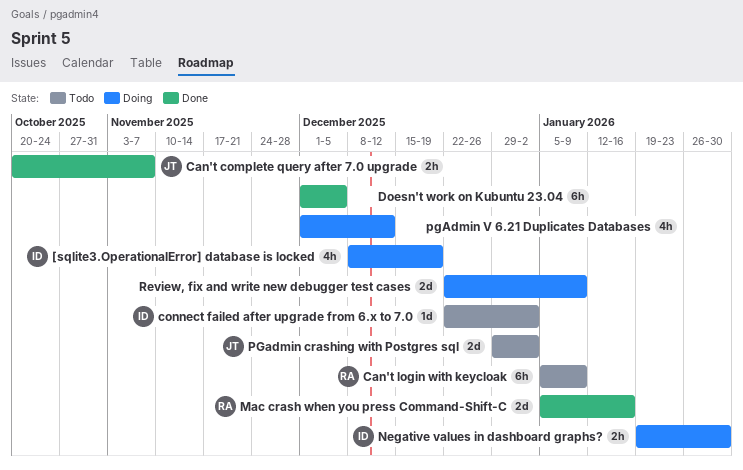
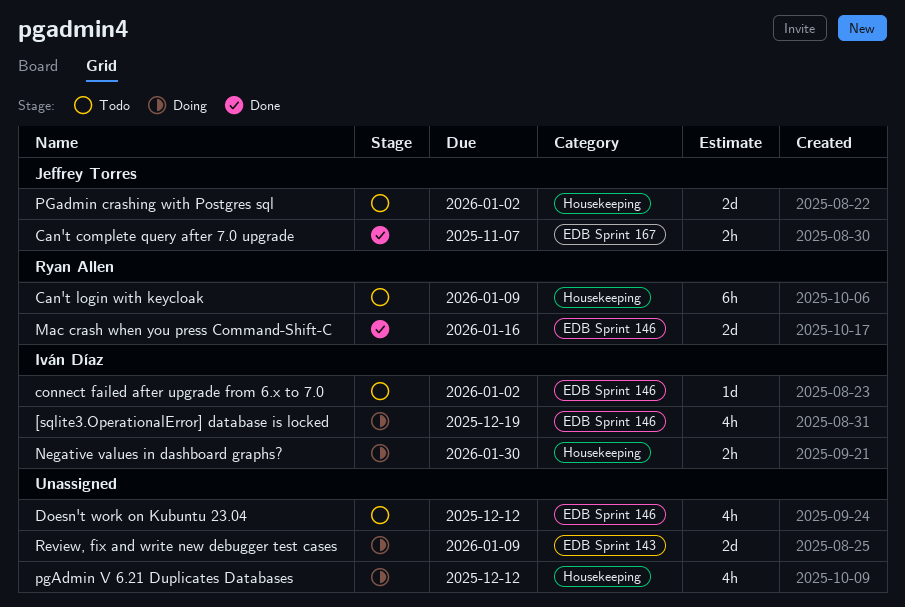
Doesn't work on Kubuntu 23.04, status: Done -> Todo
Doesn't work on Kubuntu 23.04, estimate: 6h -> 4h
Doesn't work on Kubuntu 23.04, due: Dec 5 -> Dec 12

